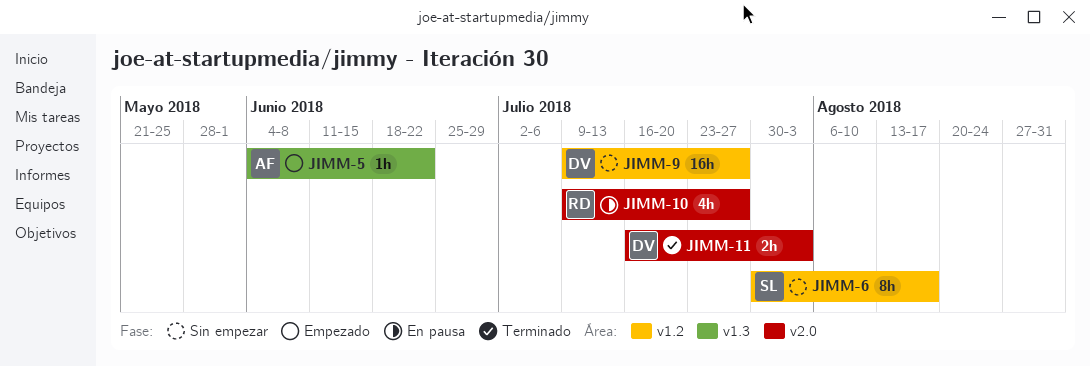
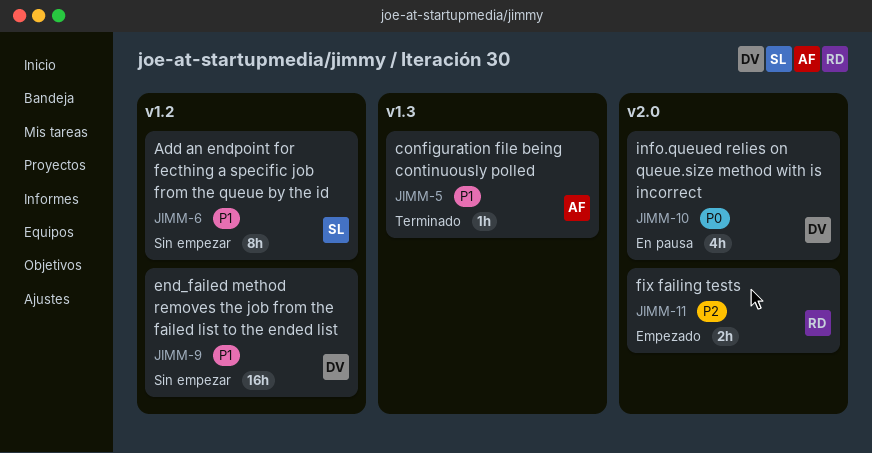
JIMM-5, status: Empezado -> Terminado
JIMM-10, owner: RD -> DV
JIMM-11, status: Terminado -> Empezado
JIMM-11, owner: DV -> RD

